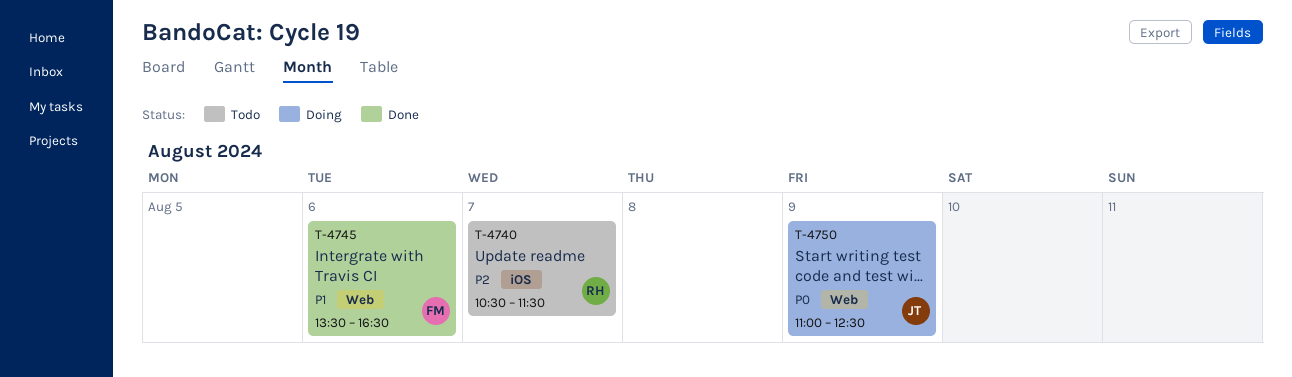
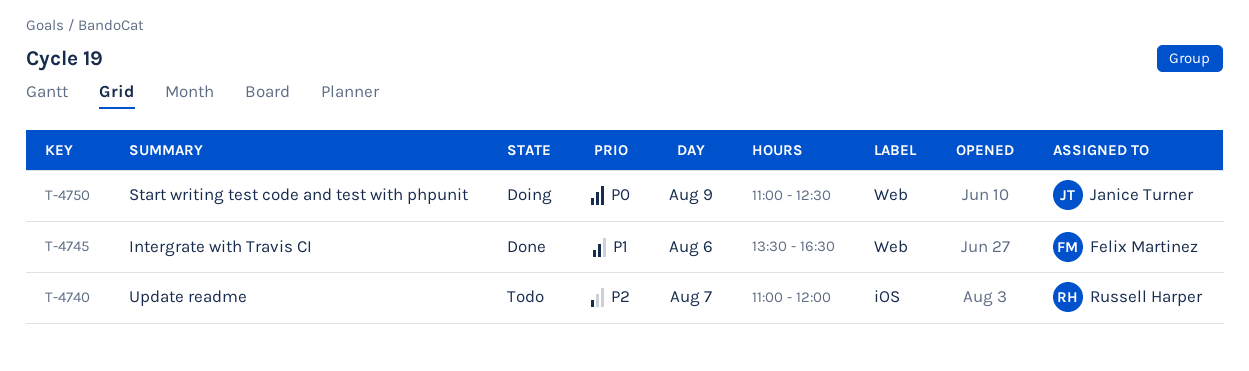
T-4740, begins: 10:30 -> 11:00
T-4740, ends: 11:30 -> 12:00

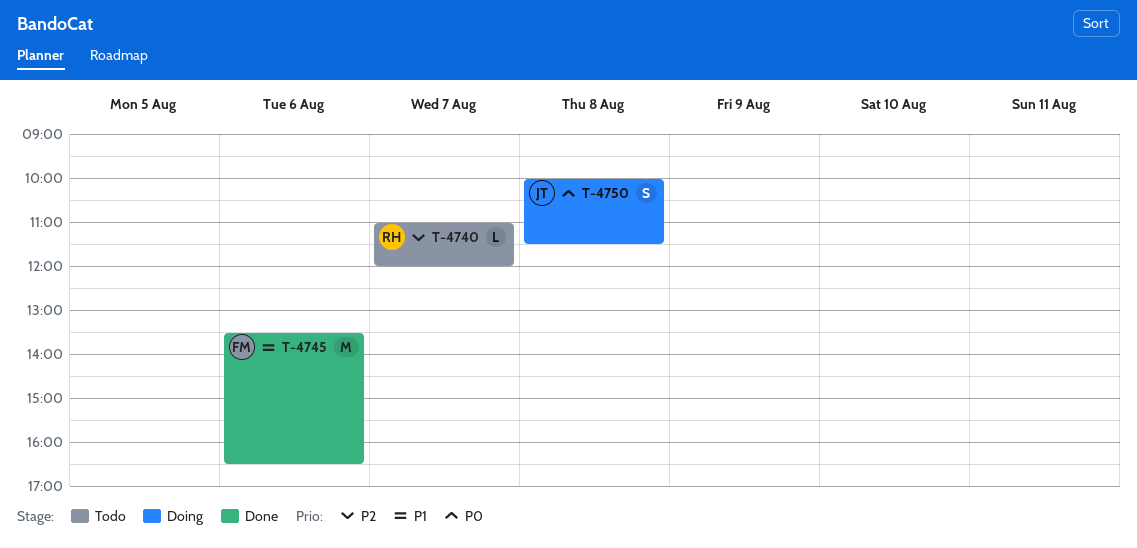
T-4750, day: Aug 9 -> Aug 8
T-4750, begins: 11:00 -> 10:00
T-4750, ends: 12:30 -> 11:30

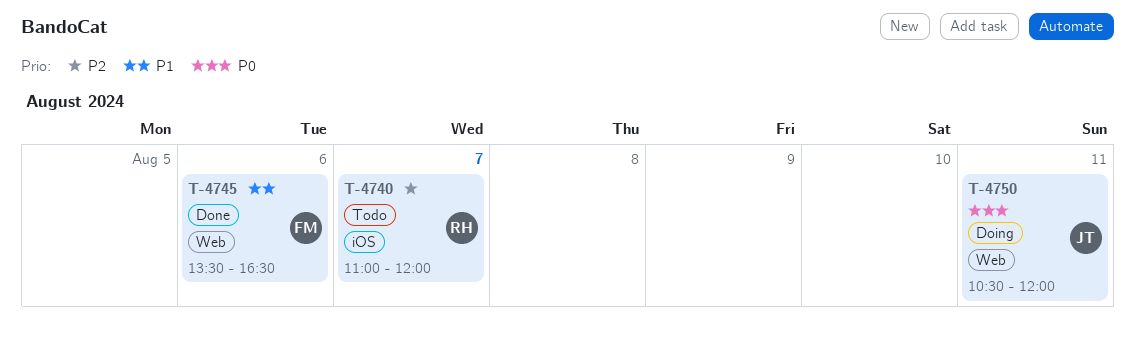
T-4750, day: Aug 8 -> Aug 11
T-4750, begins: 10:00 -> 10:30
T-4750, ends: 11:30 -> 12:00

